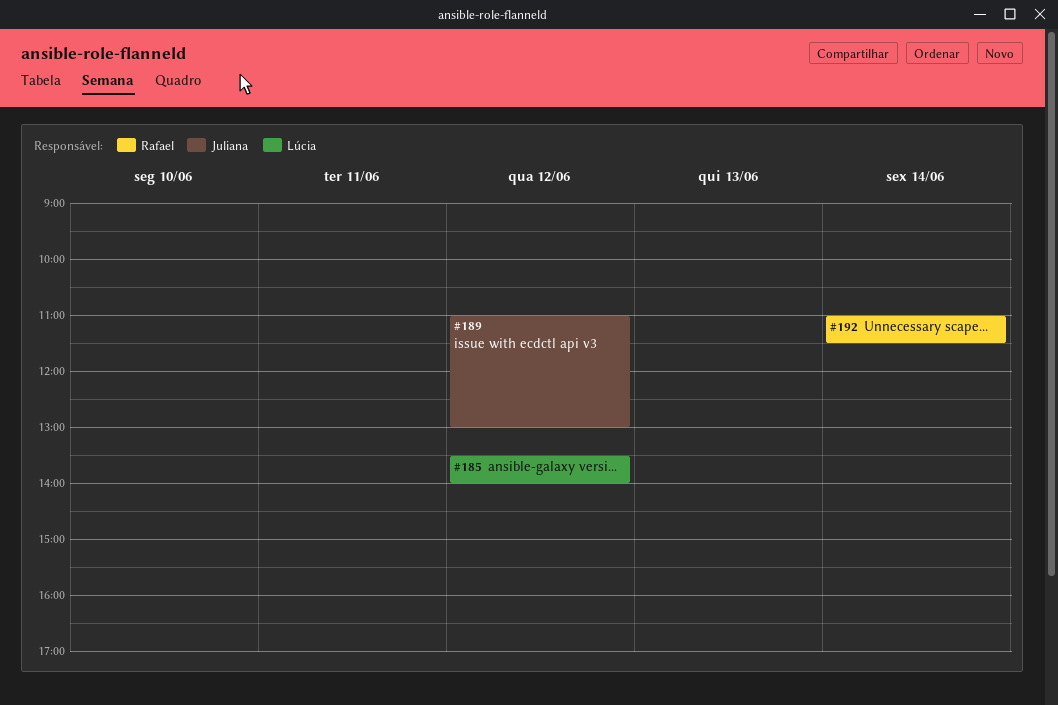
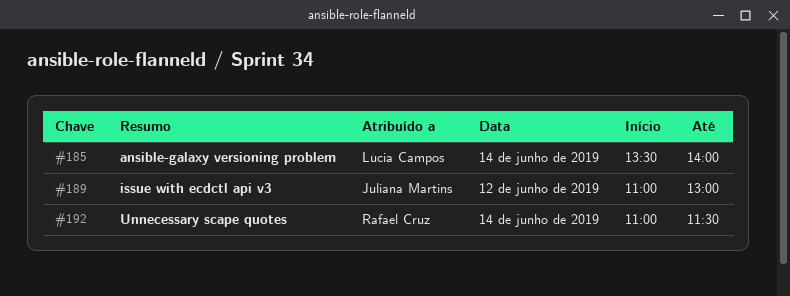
#185, day: Jun 12 -> Jun 14

